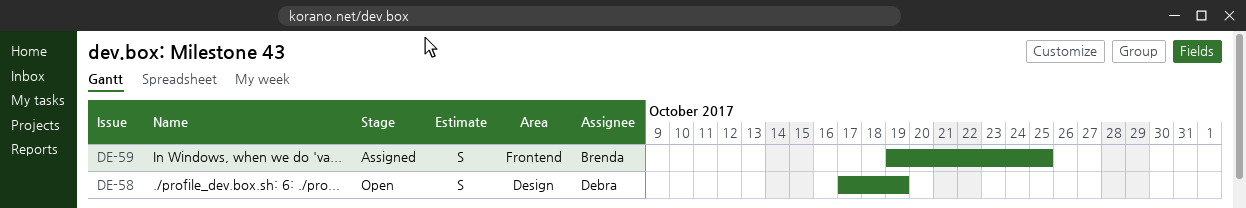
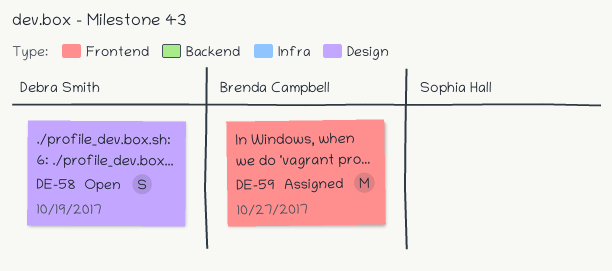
DE-59, estimate: S -> M
DE-59, due: Oct 25 -> Oct 27

